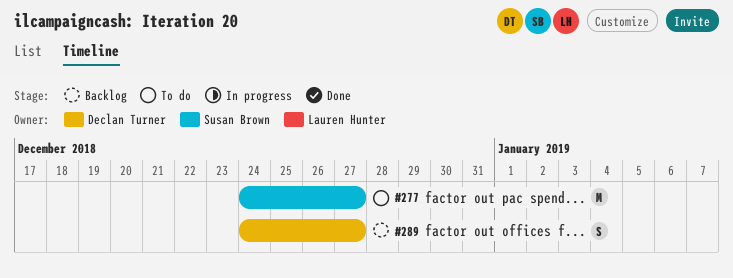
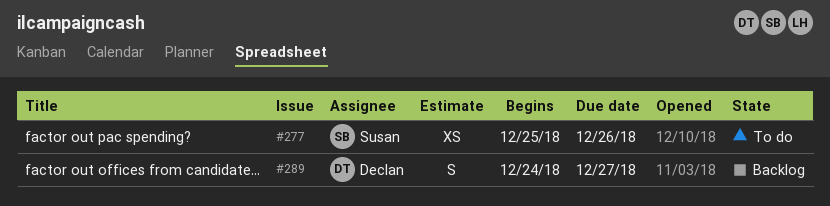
#277, estimate: M -> XS
#277, start: Dec 24 -> Dec 25
#277, due: Dec 27 -> Dec 26

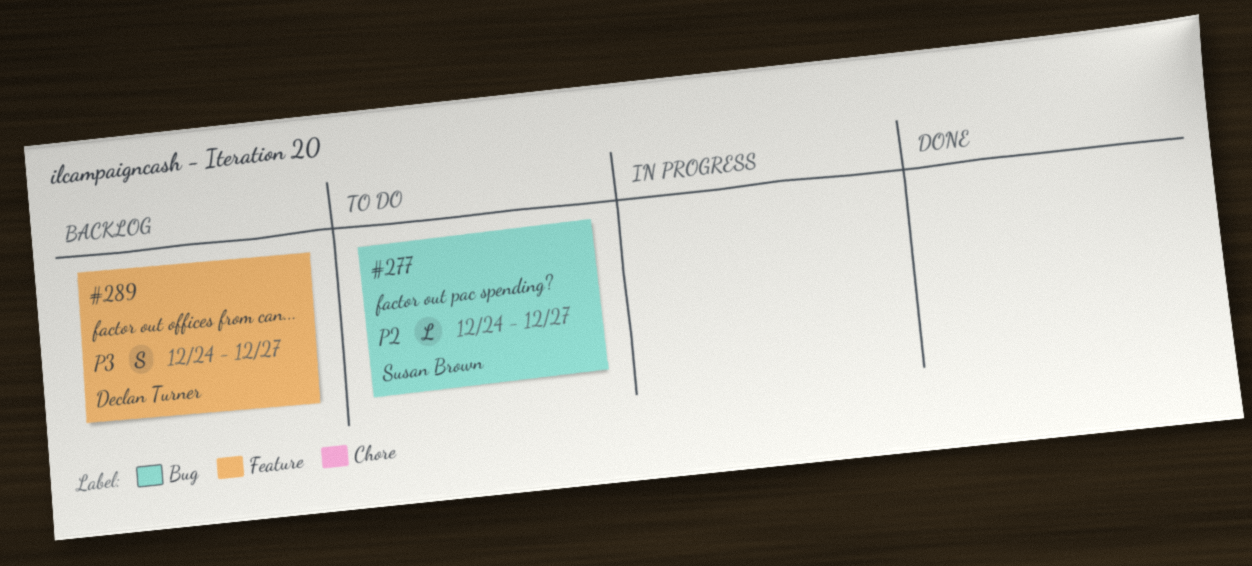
#277, estimate: XS -> L
#277, start: Dec 25 -> Dec 24
#277, due: Dec 26 -> Dec 27

